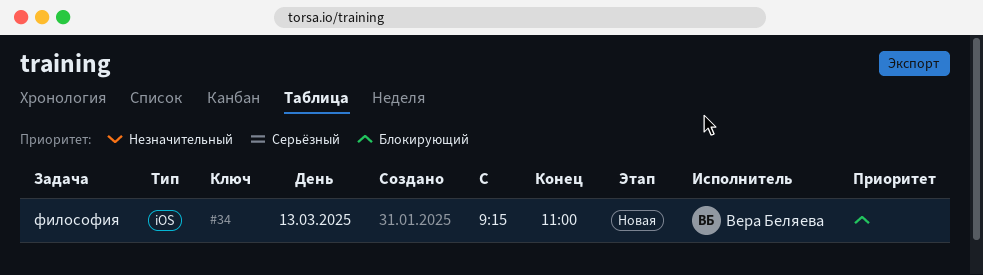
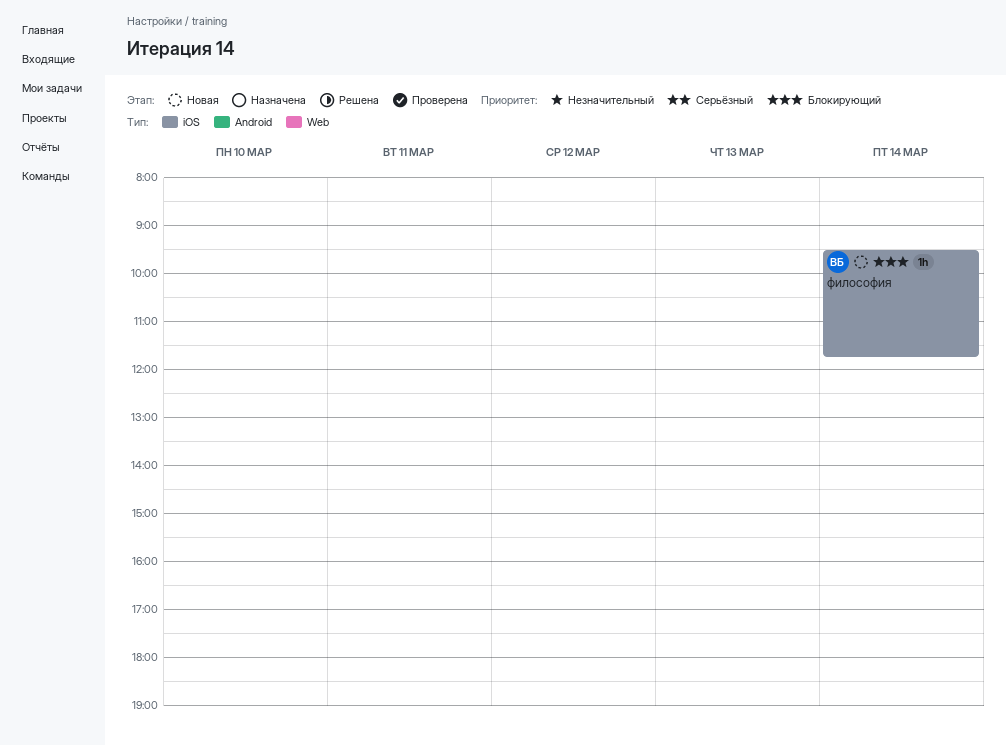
философия, day: Mar 13 -> Mar 14
философия, begins: 09:15 -> 09:30
философия, ends: 11:00 -> 11:45

